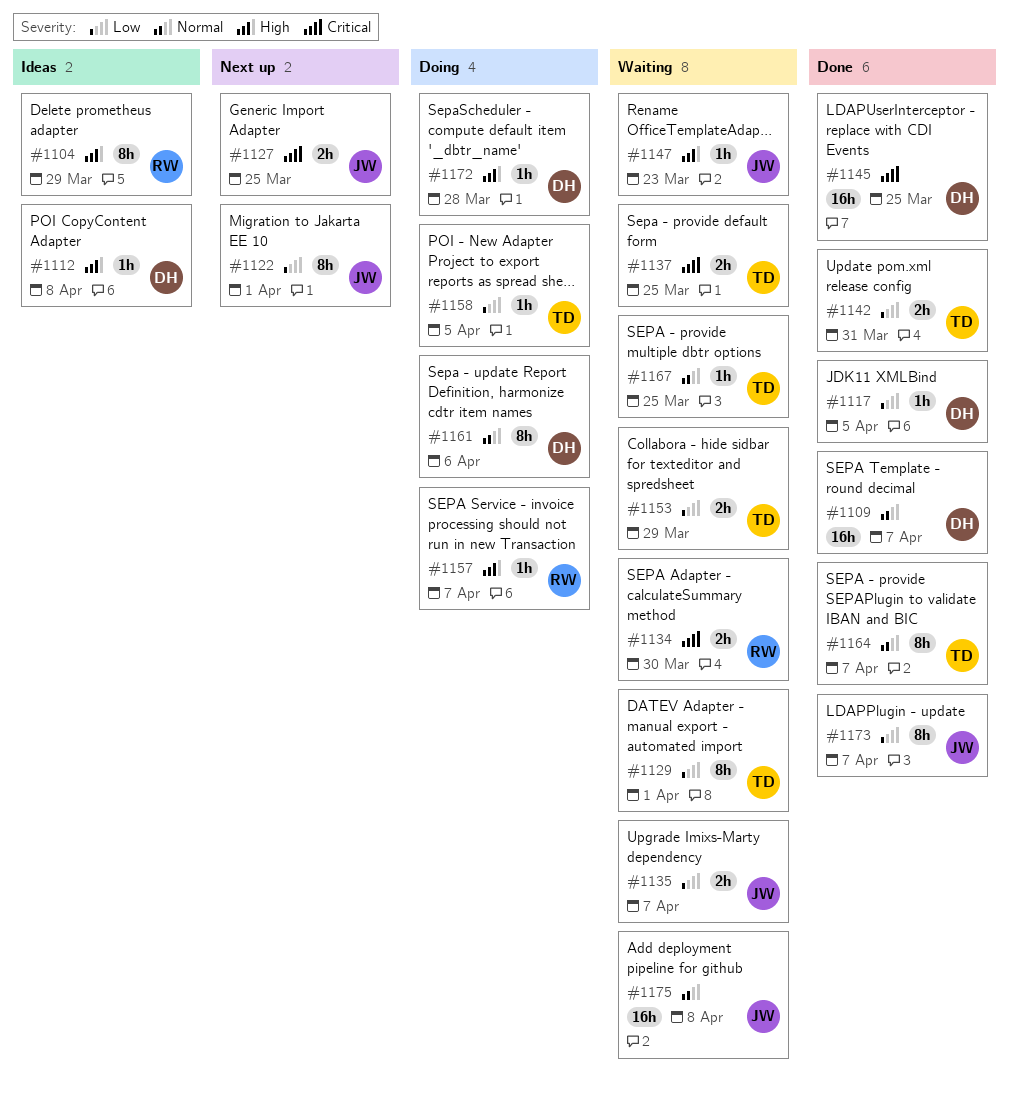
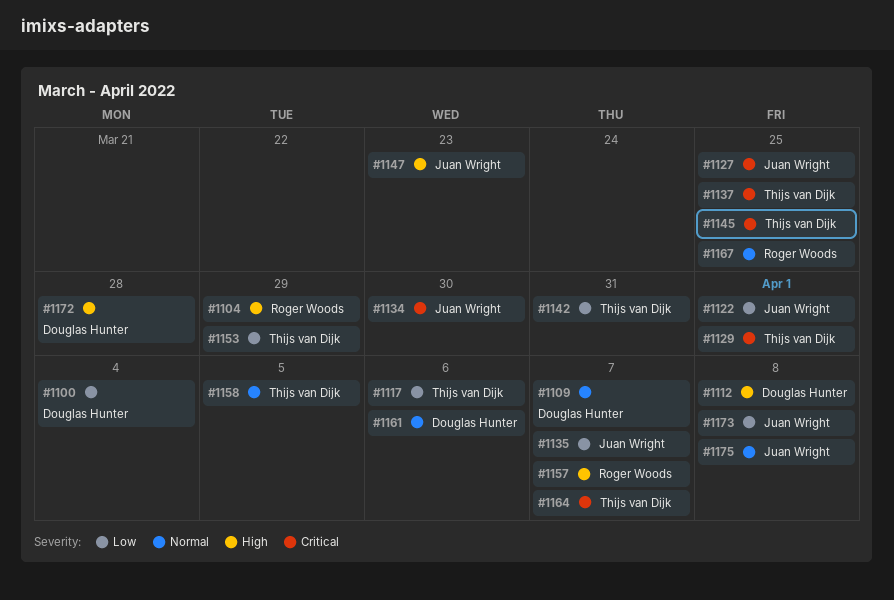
#1100: none -> present
#1117, owner: Douglas Hunter -> Thijs van Dijk
#1117, due: Apr 5 -> Apr 6
#1129, priority: Low -> Critical
#1134, owner: Roger Woods -> Juan Wright
#1145, owner: Douglas Hunter -> Thijs van Dijk
#1158, priority: Low -> Normal
#1164, priority: Normal -> Critical
#1167, owner: Thijs van Dijk -> Roger Woods
#1173, due: Apr 7 -> Apr 8

